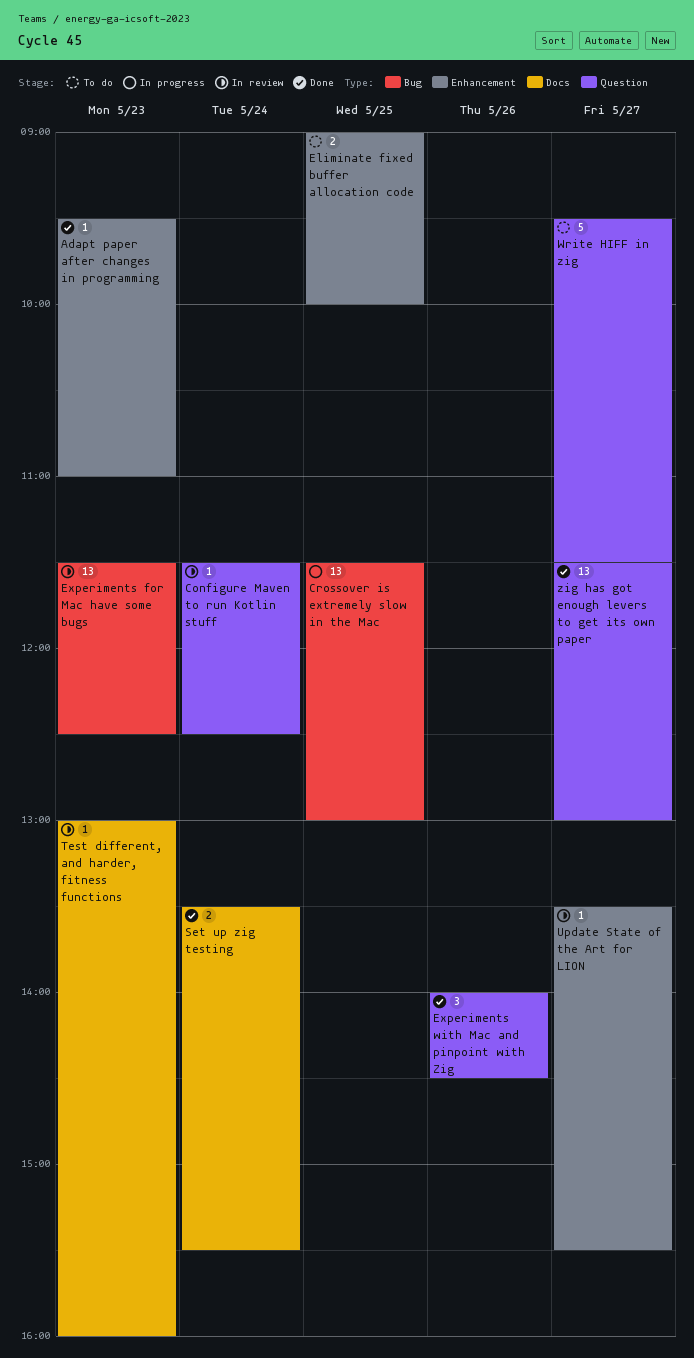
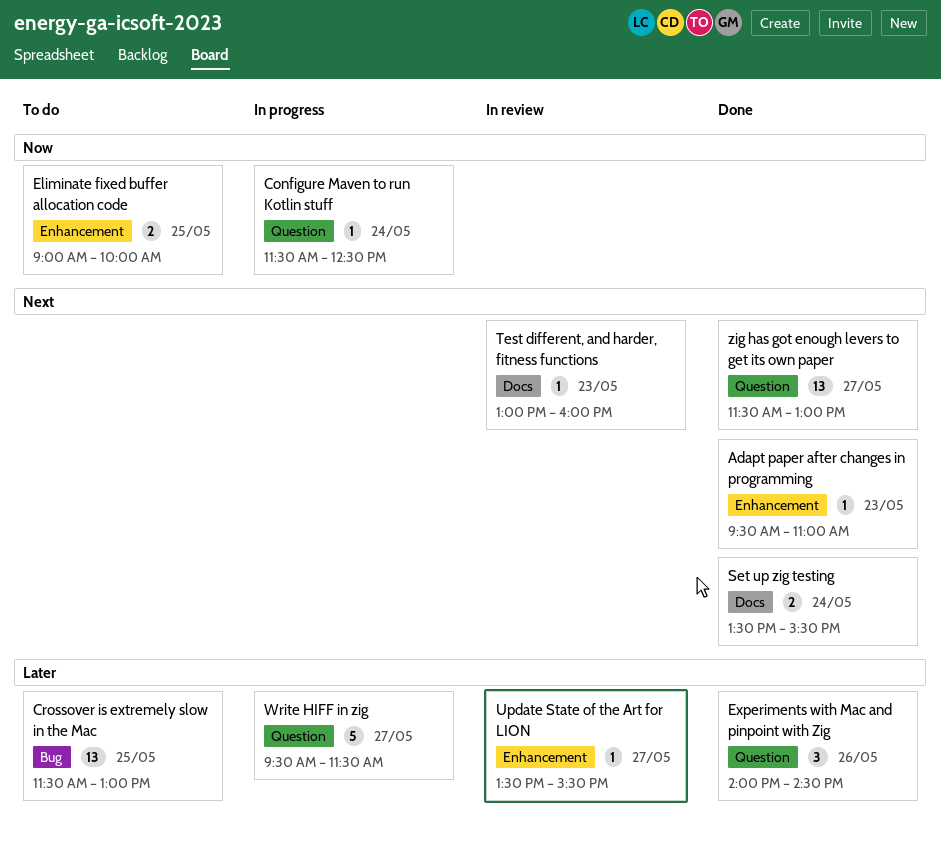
Configure Maven to run Kotlin stuff, status: In review -> In progress
Crossover is extremely slow in the Mac, status: In progress -> To do
Experiments for Mac have some bugs: present -> none
Write HIFF in zig, status: To do -> In progress

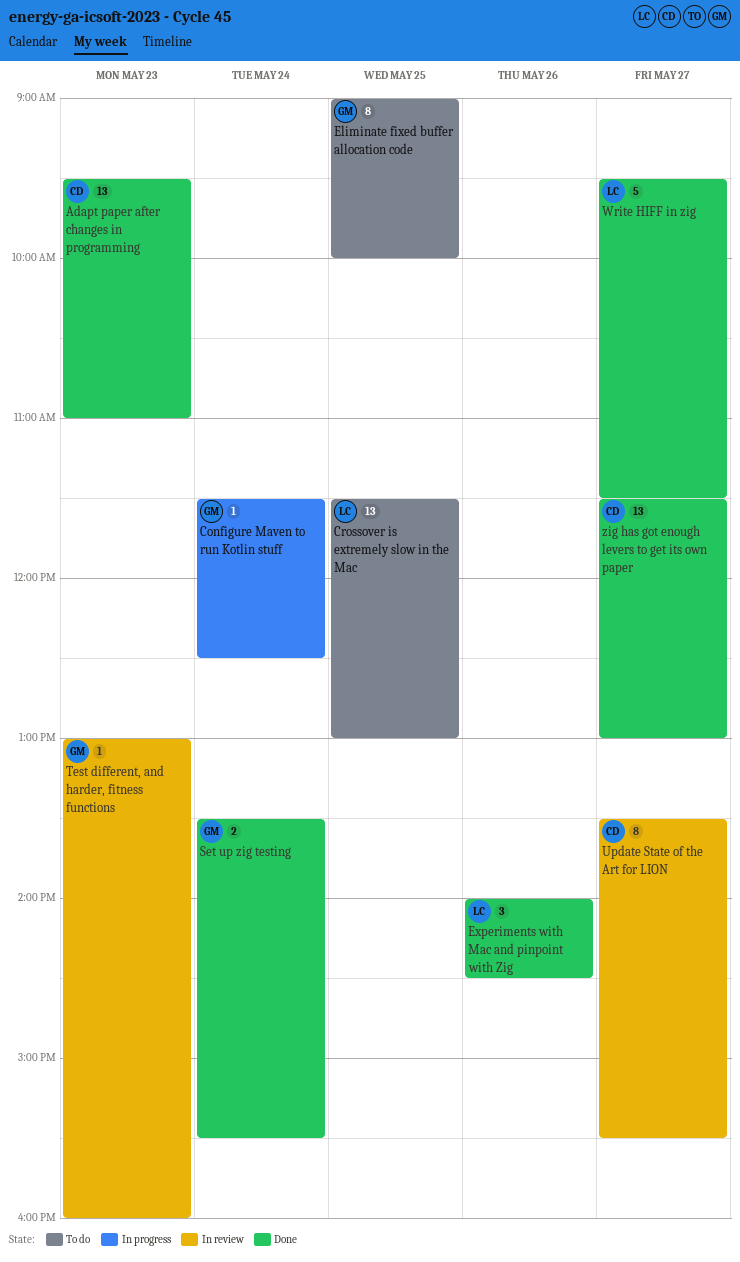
Adapt paper after changes in programming, estimate: 1 -> 13
Eliminate fixed buffer allocation code, estimate: 2 -> 8
Update State of the Art for LION, estimate: 1 -> 8
Write HIFF in zig, status: In progress -> Done

